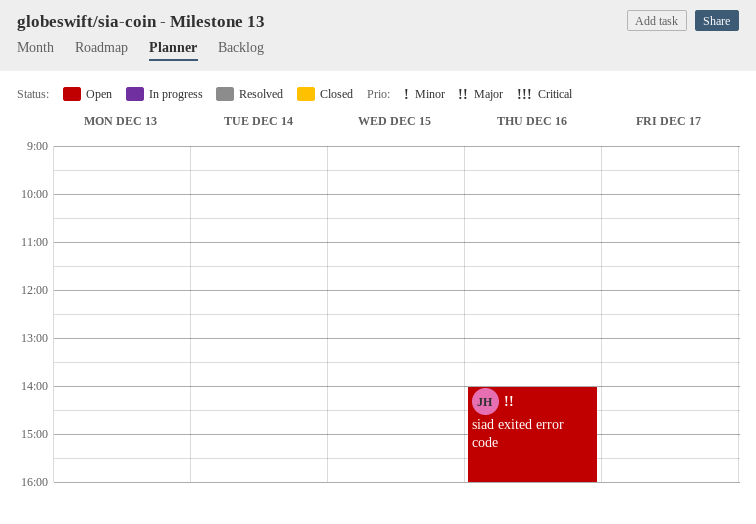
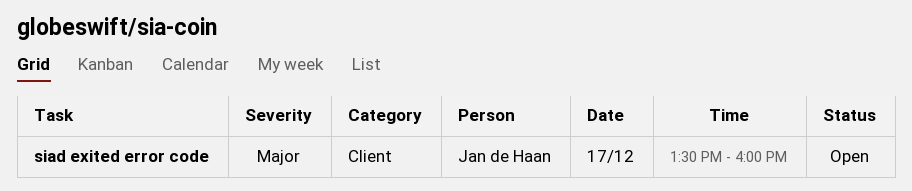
siad exited error code, day: Dec 16 -> Dec 17
siad exited error code, begins: 14:00 -> 13:30

